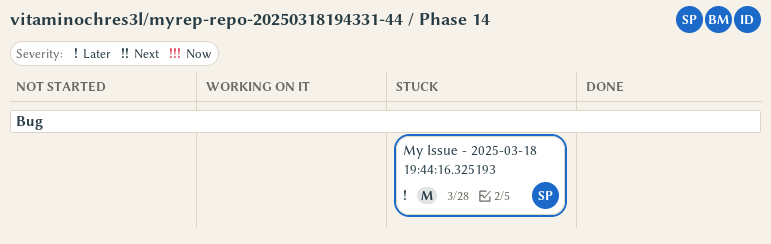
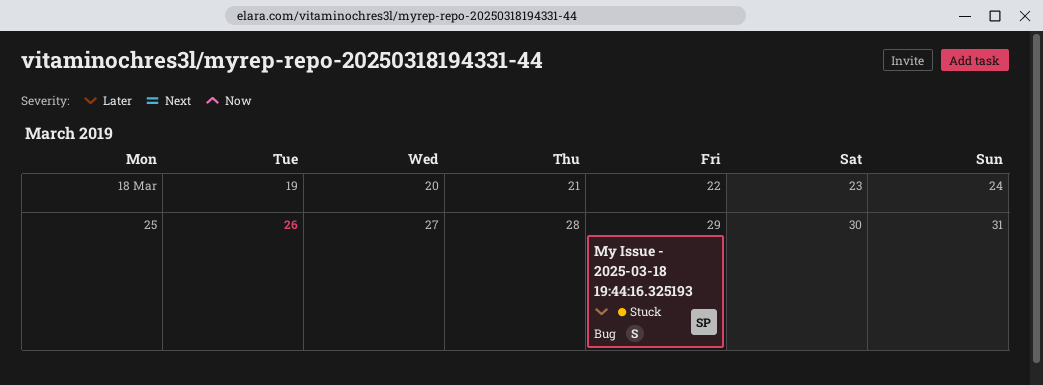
My Issue - 2025-03-18 19:44:16.325193, estimate: M -> S
My Issue - 2025-03-18 19:44:16.325193, due: Mar 28 -> Mar 29

